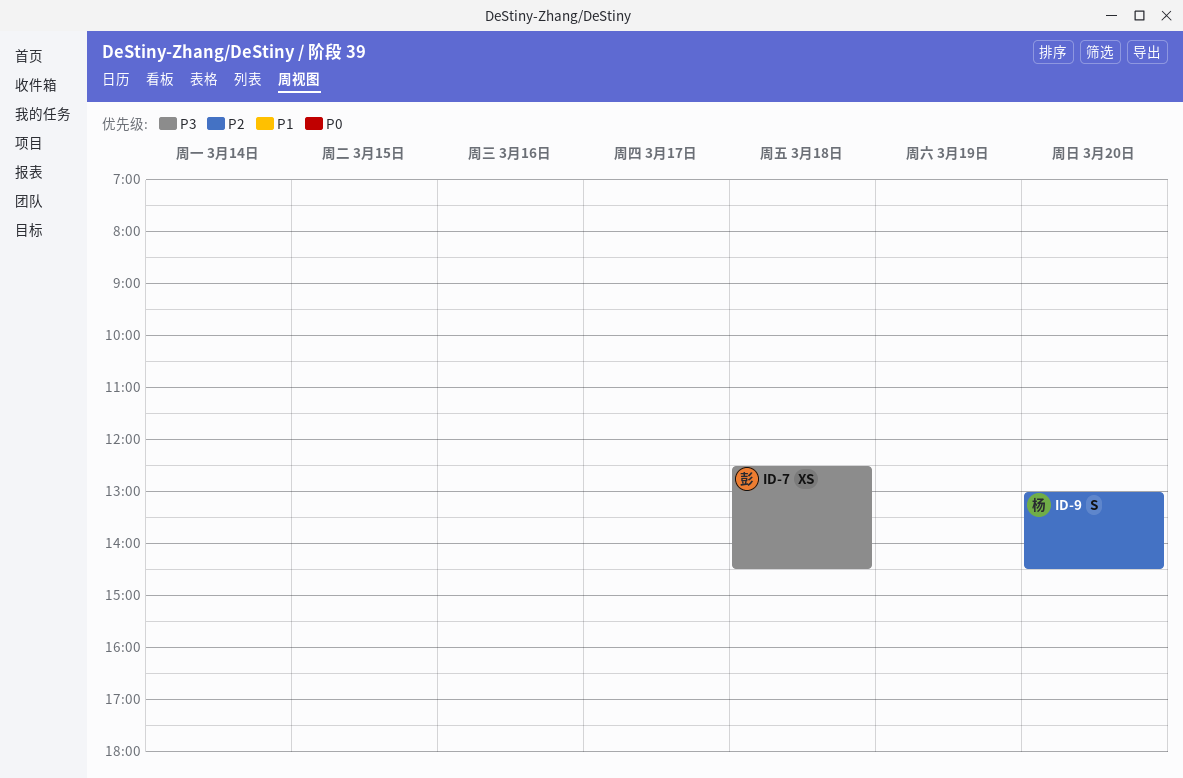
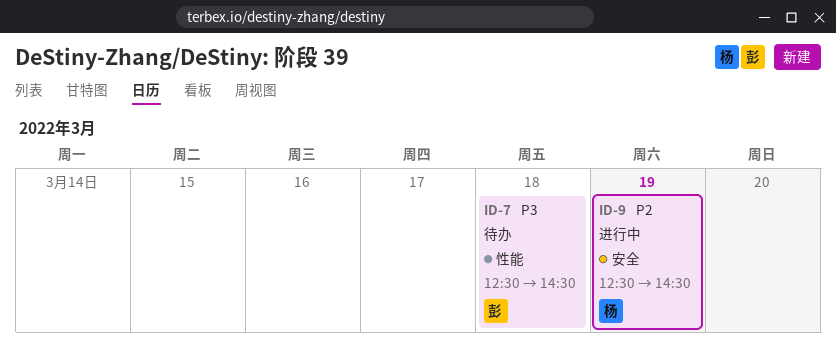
ID-9, day: Mar 20 -> Mar 19
ID-9, begins: 13:00 -> 12:30

